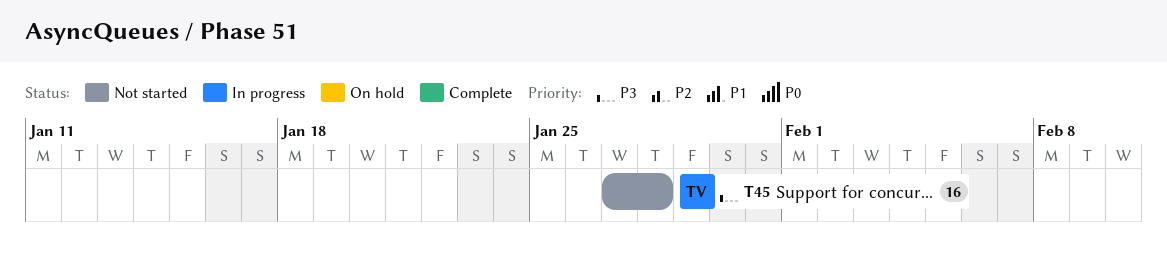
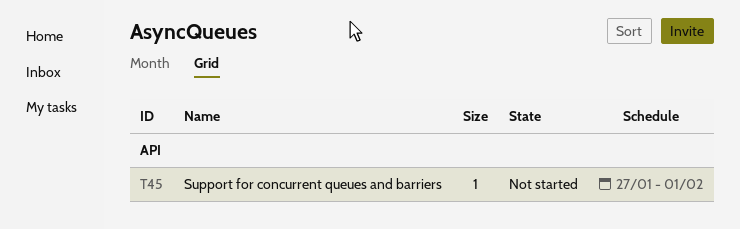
T45, estimate: 16 -> 1
T45, due: Jan 28 -> Feb 1

